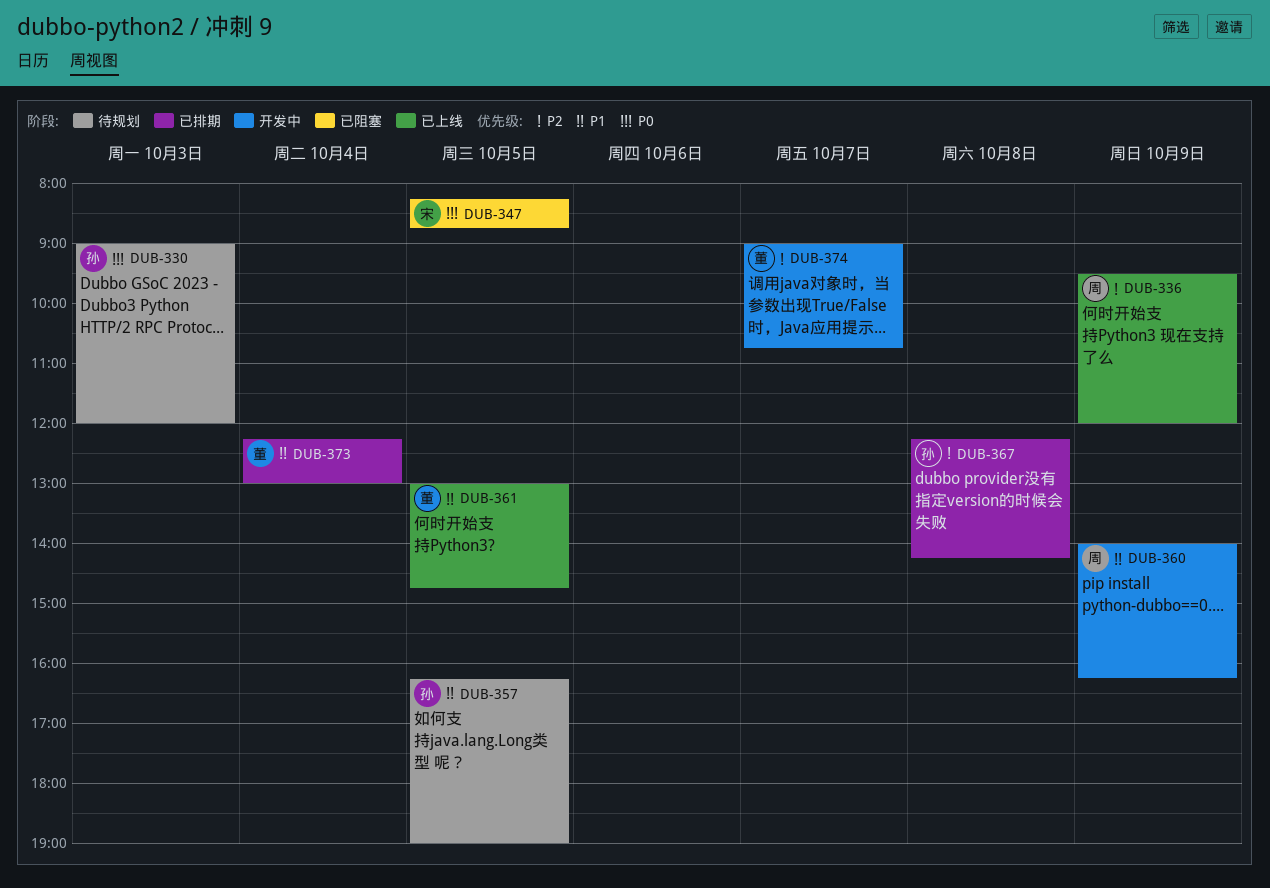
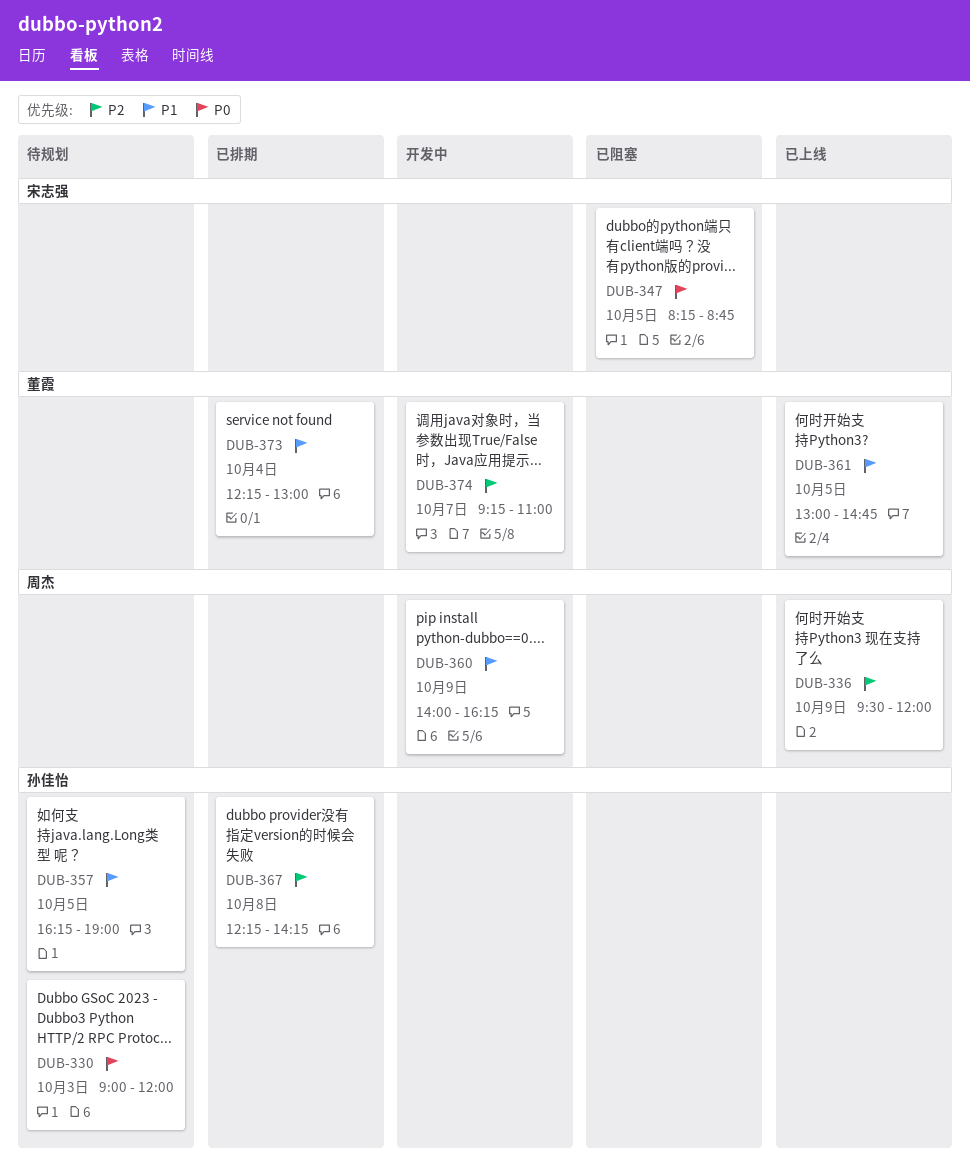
DUB-374, begins: 09:00 -> 09:15
DUB-374, ends: 10:45 -> 11:00

